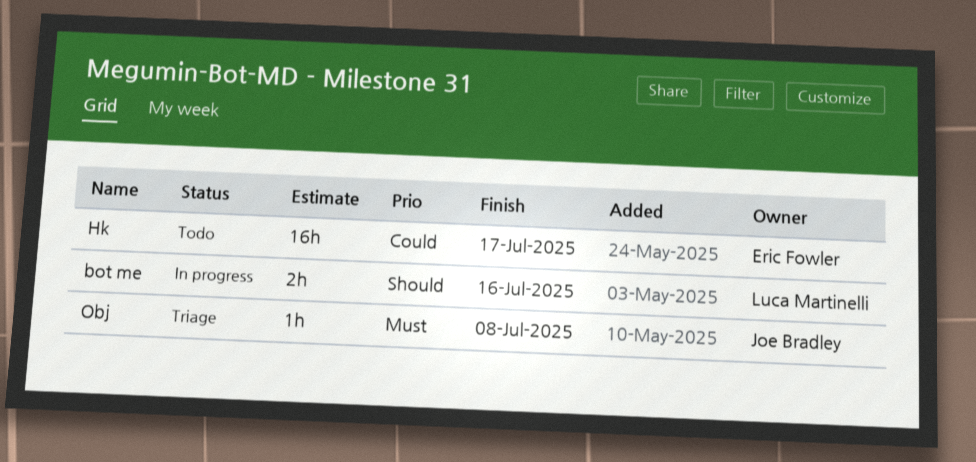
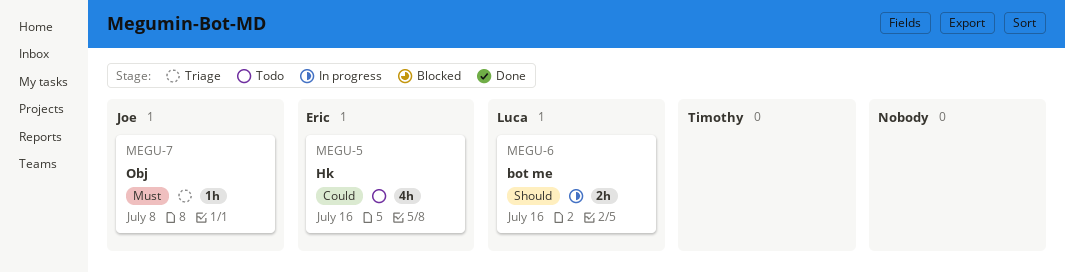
Hk, estimate: 16h -> 4h
Hk, due: Jul 17 -> Jul 16

